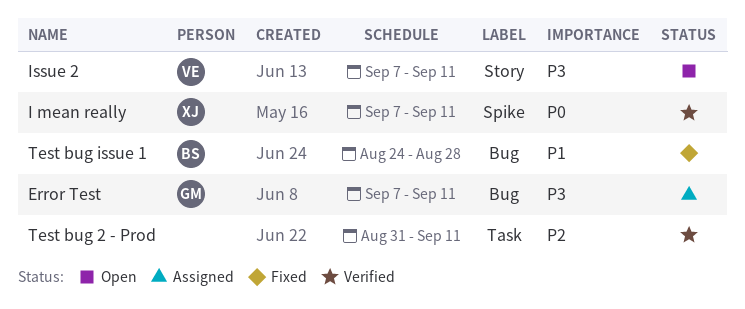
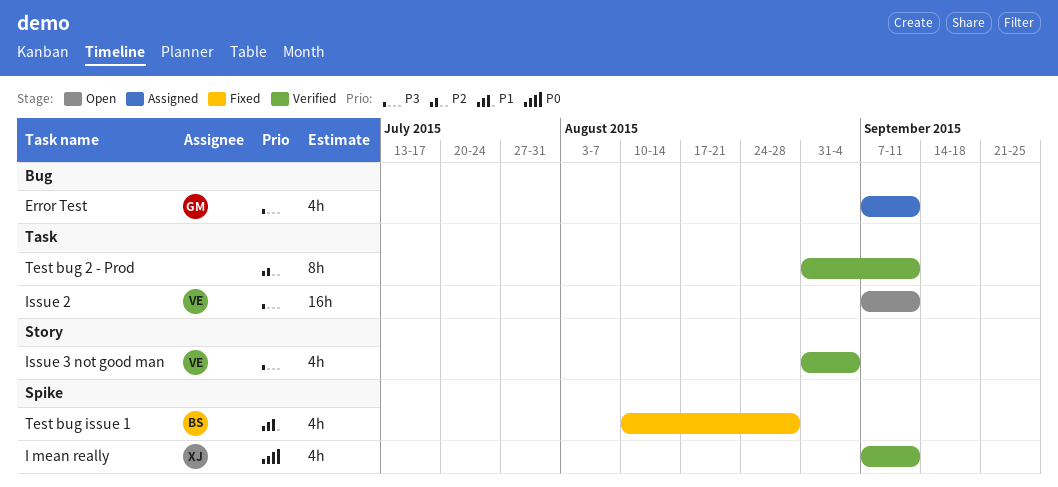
Issue 2, label: Story -> Task
Issue 3 not good man: none -> present
Test bug issue 1, label: Bug -> Spike
Test bug issue 1, start: Aug 24 -> Aug 10

